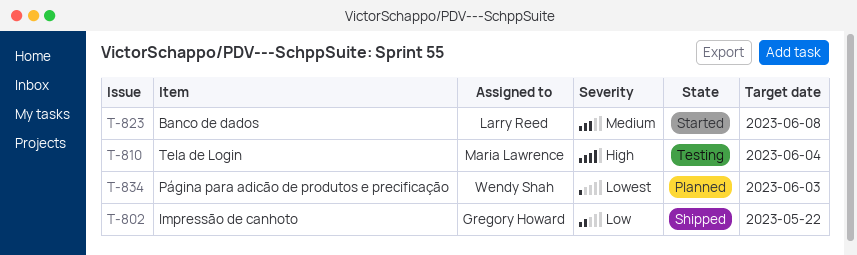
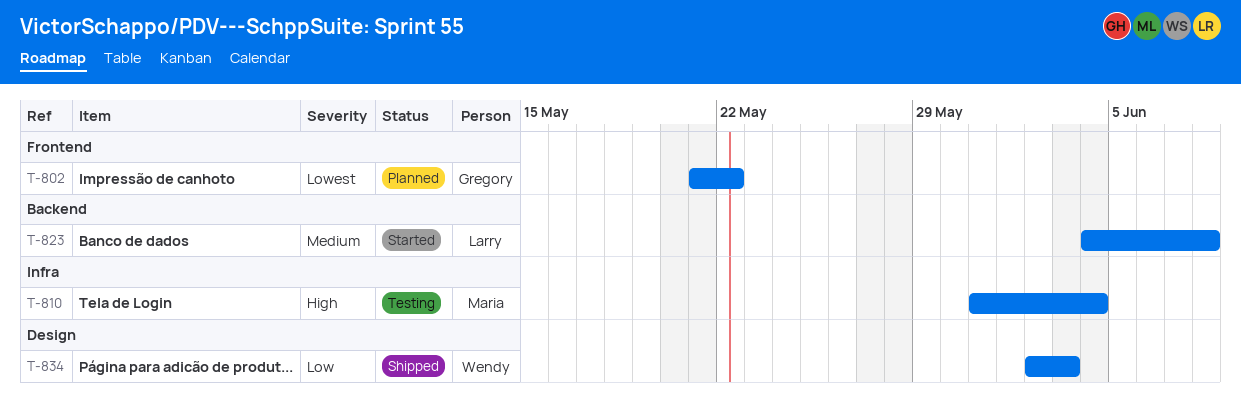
T-802, status: Shipped -> Planned
T-802, priority: Low -> Lowest
T-834, status: Planned -> Shipped
T-834, priority: Lowest -> Low

